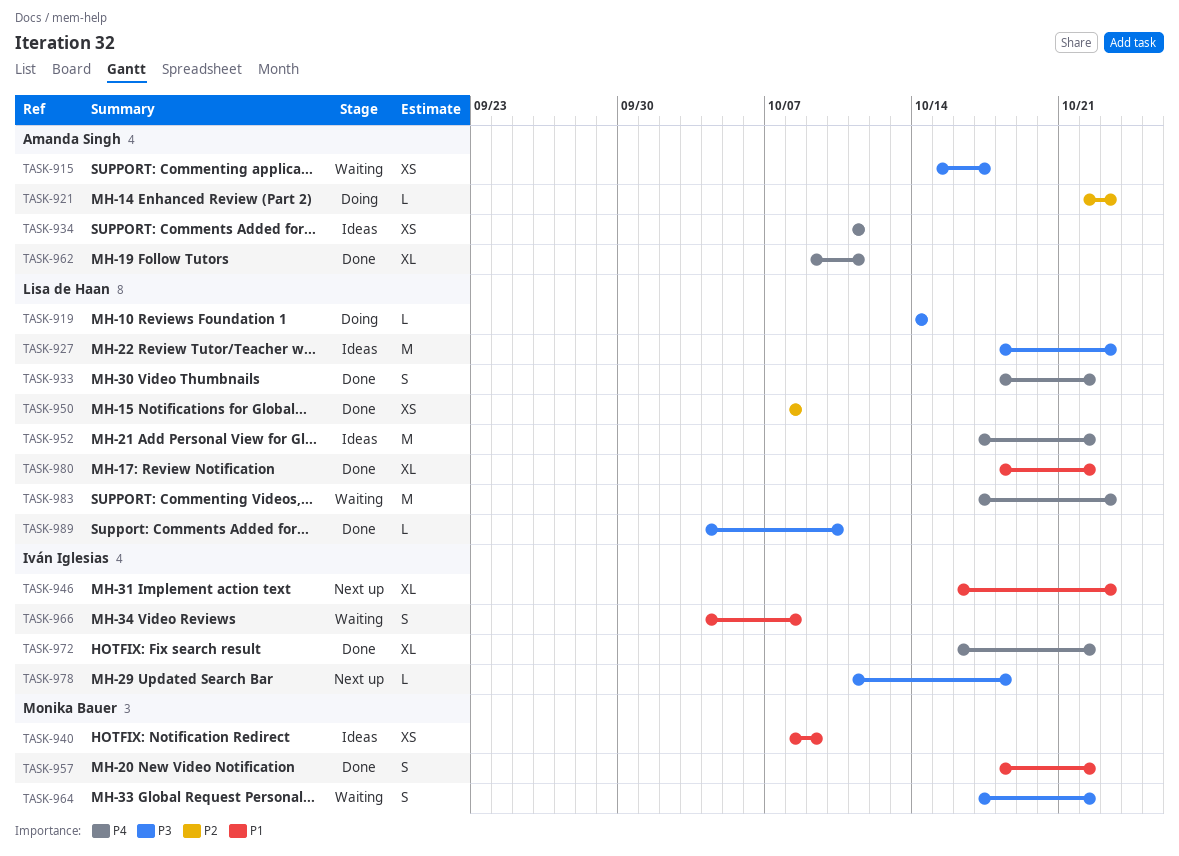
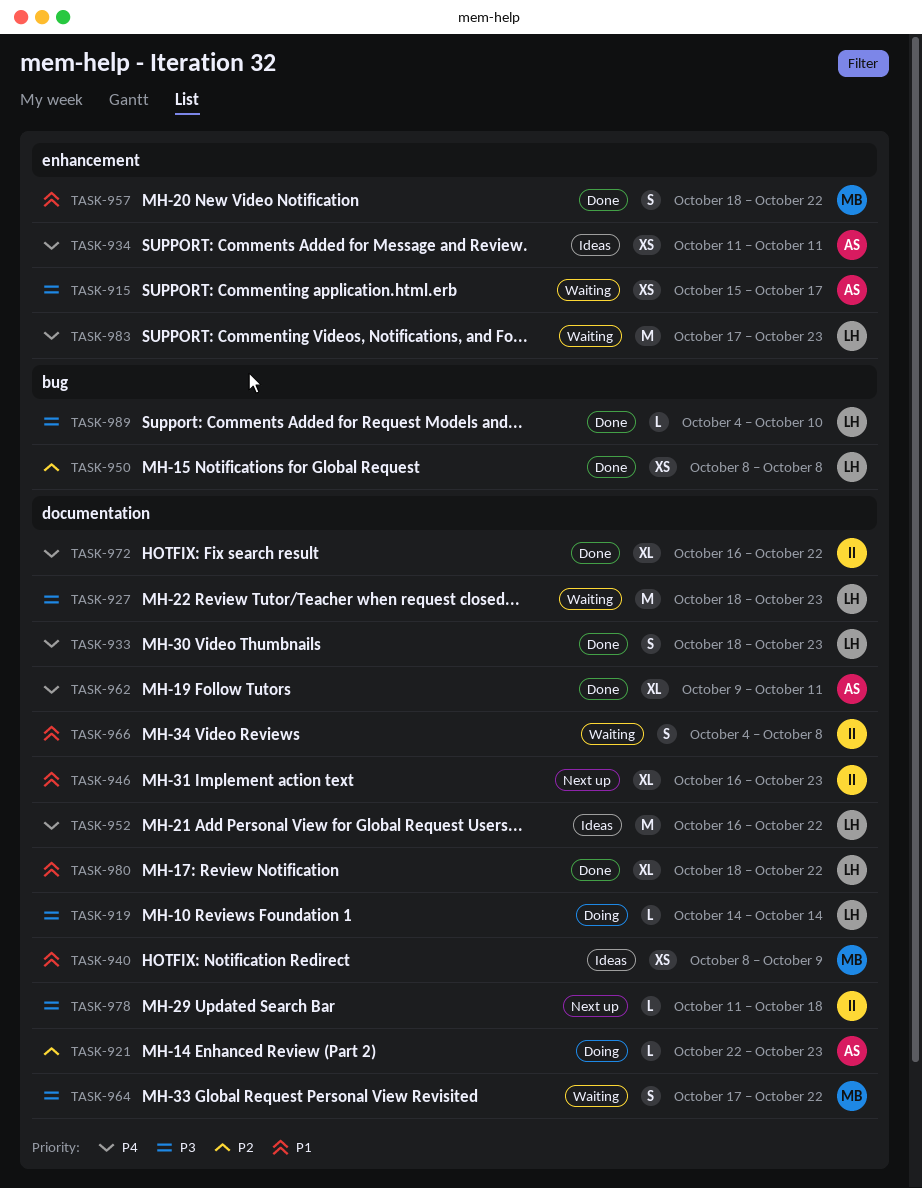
TASK-927, status: Ideas -> Waiting
TASK-933, due: Oct 22 -> Oct 23
TASK-952, start: Oct 17 -> Oct 16

